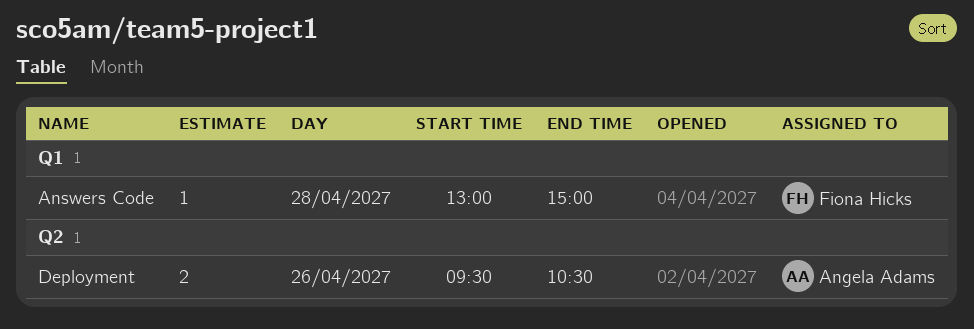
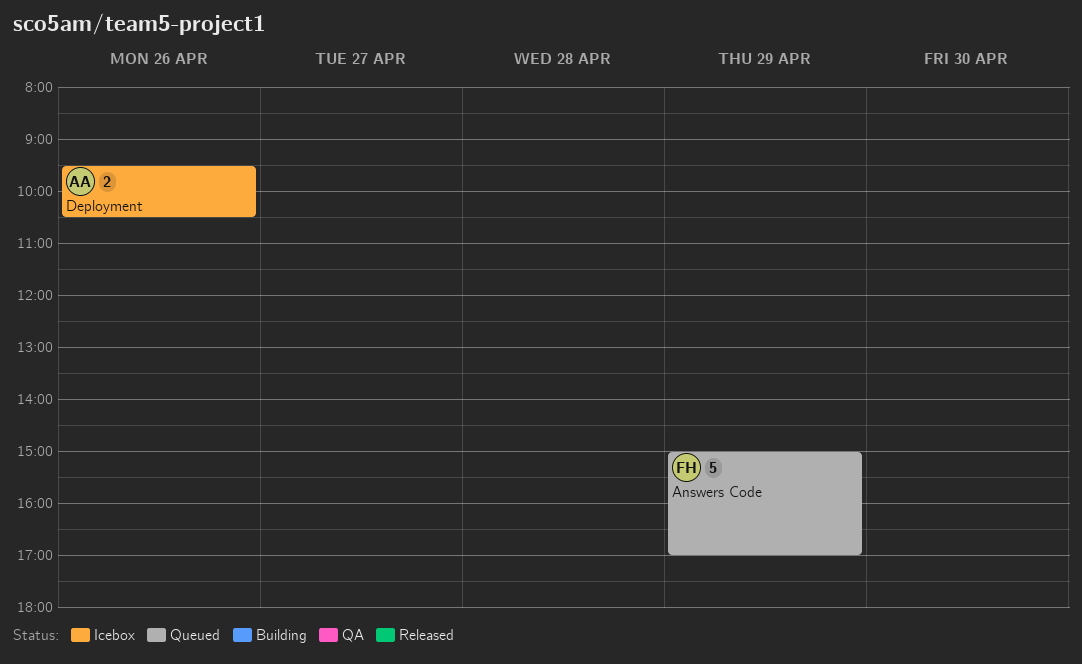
Answers Code, estimate: 1 -> 5
Answers Code, day: Apr 28 -> Apr 29
Answers Code, begins: 13:00 -> 15:00
Answers Code, ends: 15:00 -> 17:00

